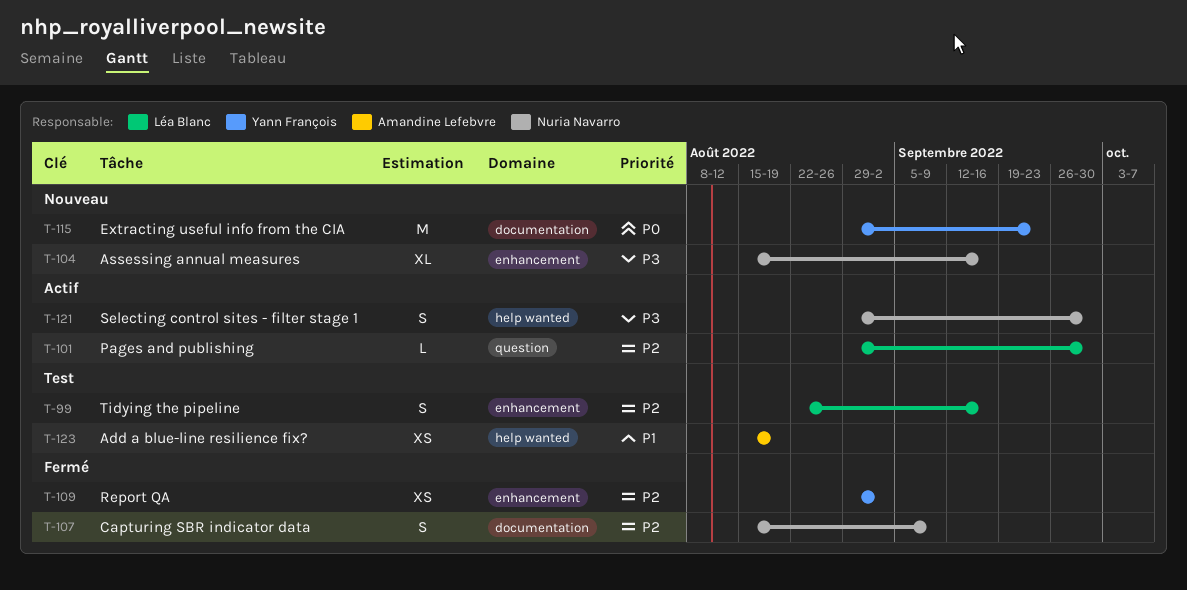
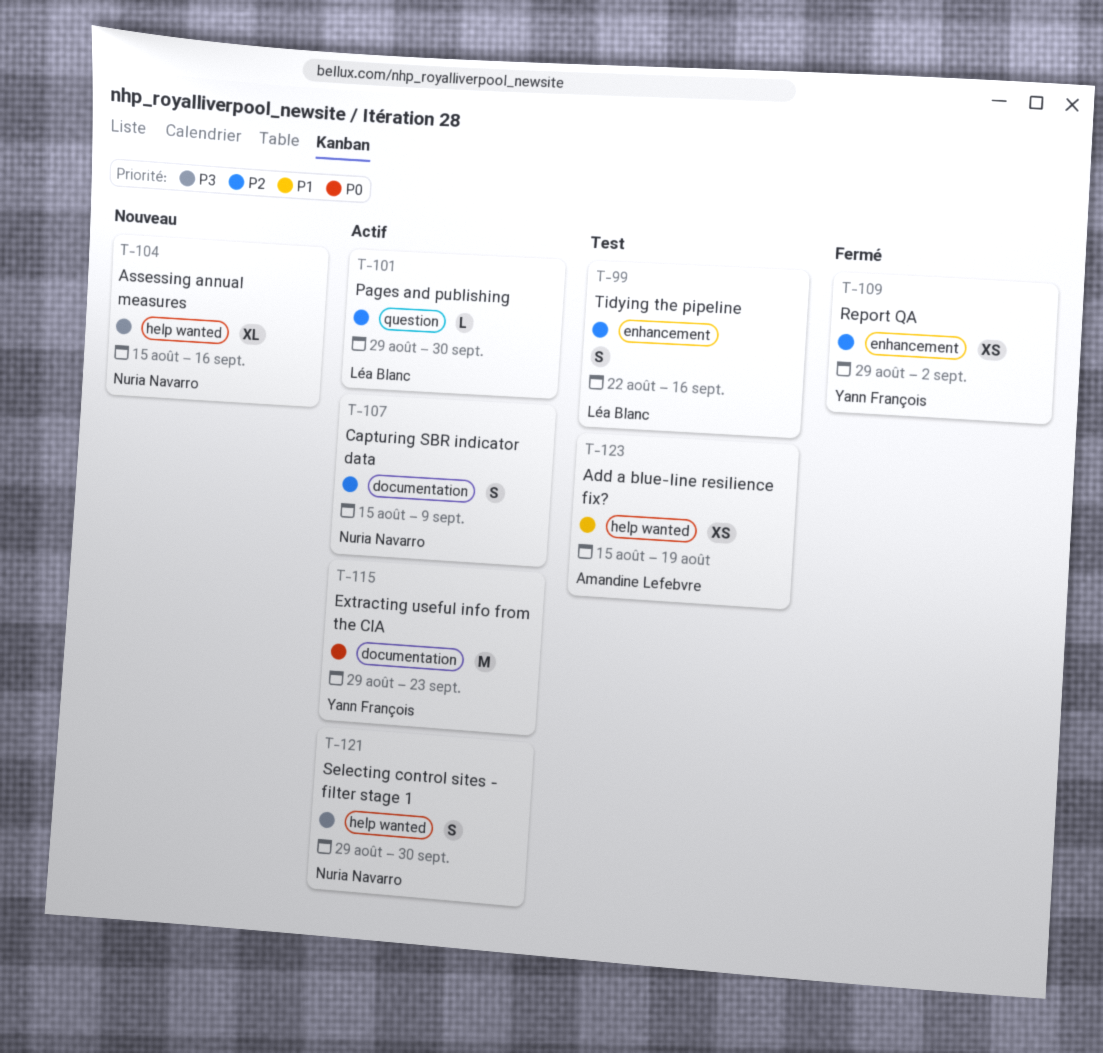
T-104, label: enhancement -> help wanted
T-107, status: Fermé -> Actif
T-115, status: Nouveau -> Actif

